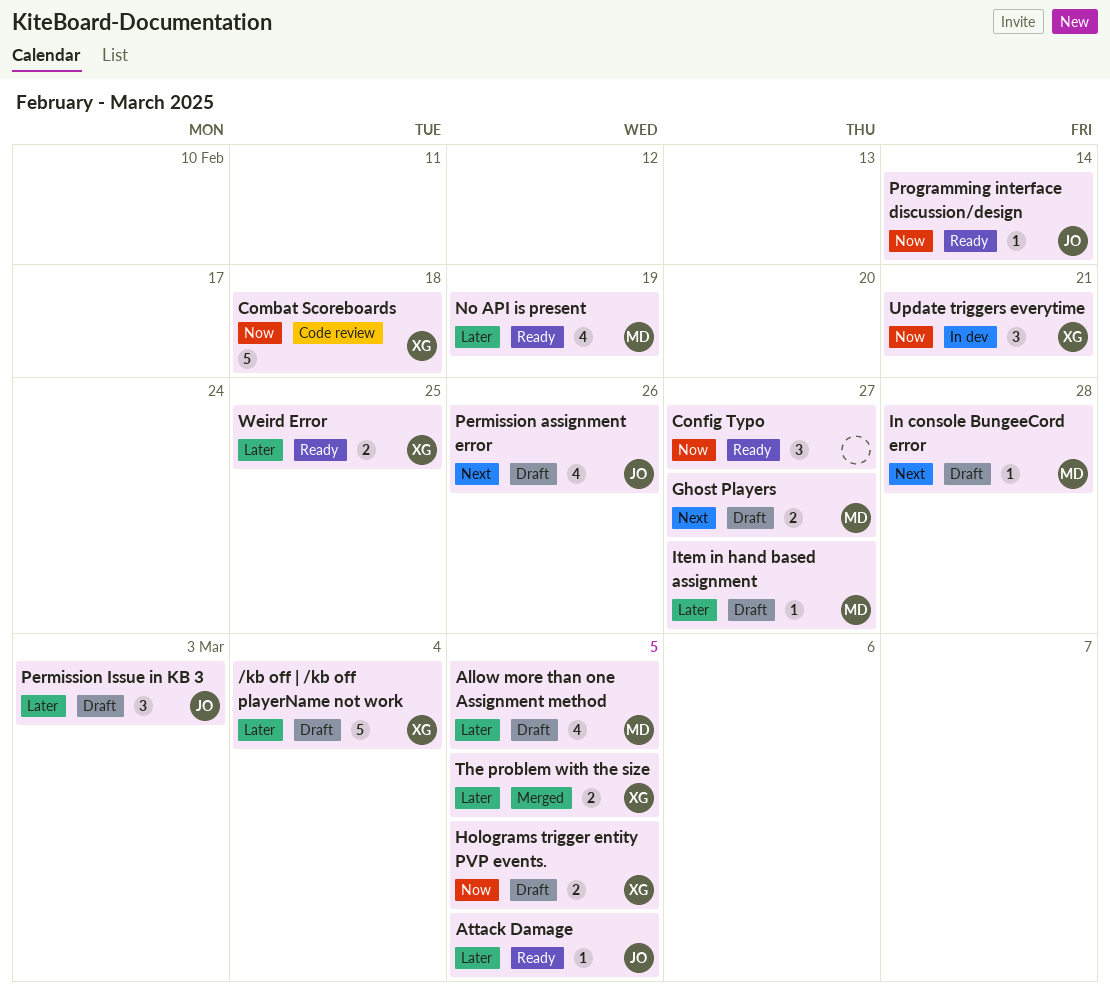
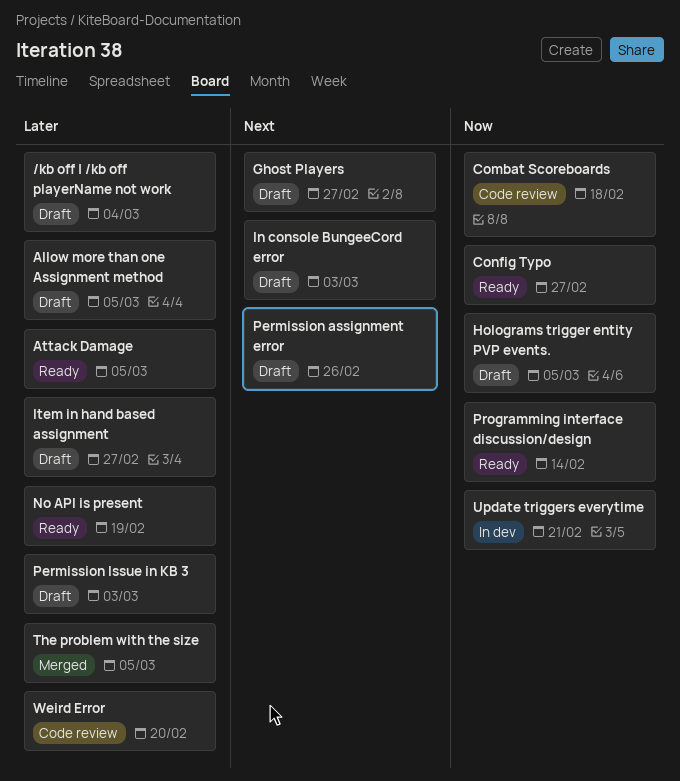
In console BungeeCord error, due: Feb 28 -> Mar 3
Weird Error, status: Ready -> Code review
Weird Error, due: Feb 25 -> Feb 20

